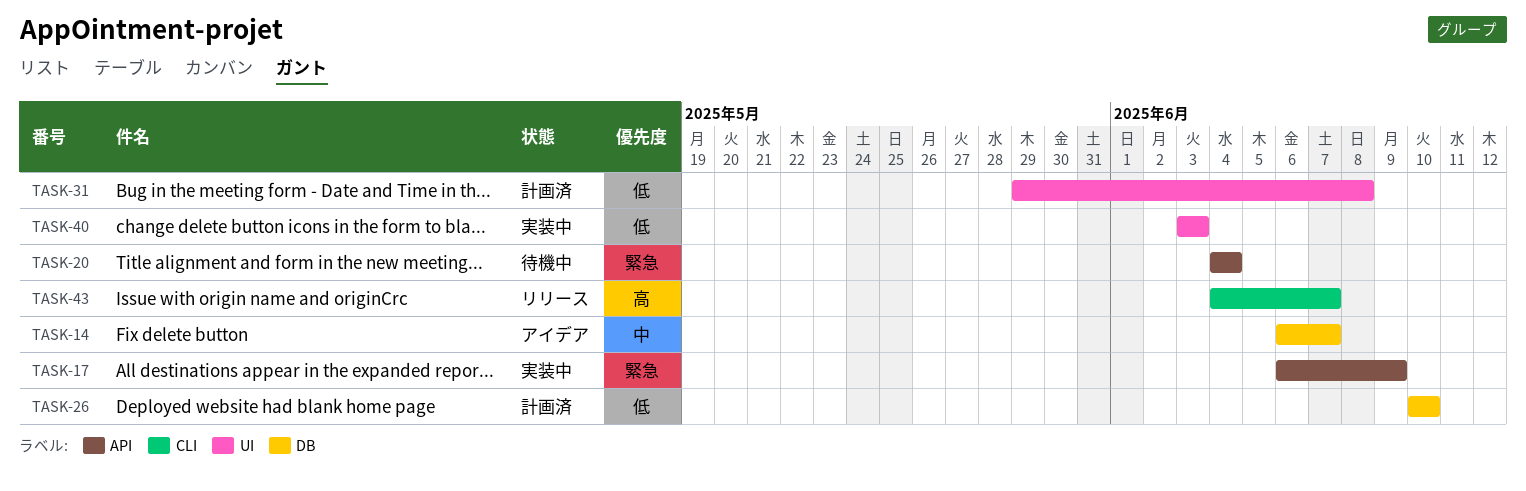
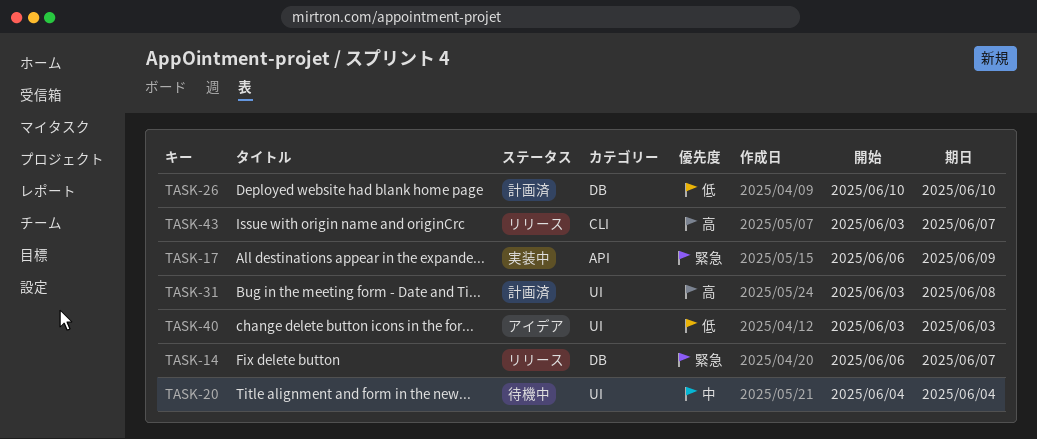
TASK-14, status: アイデア -> リリース
TASK-14, priority: 中 -> 緊急
TASK-20, priority: 緊急 -> 中
TASK-20, label: API -> UI
TASK-31, priority: 低 -> 高
TASK-31, start: May 29 -> Jun 3
TASK-40, status: 実装中 -> アイデア
TASK-43, start: Jun 4 -> Jun 3

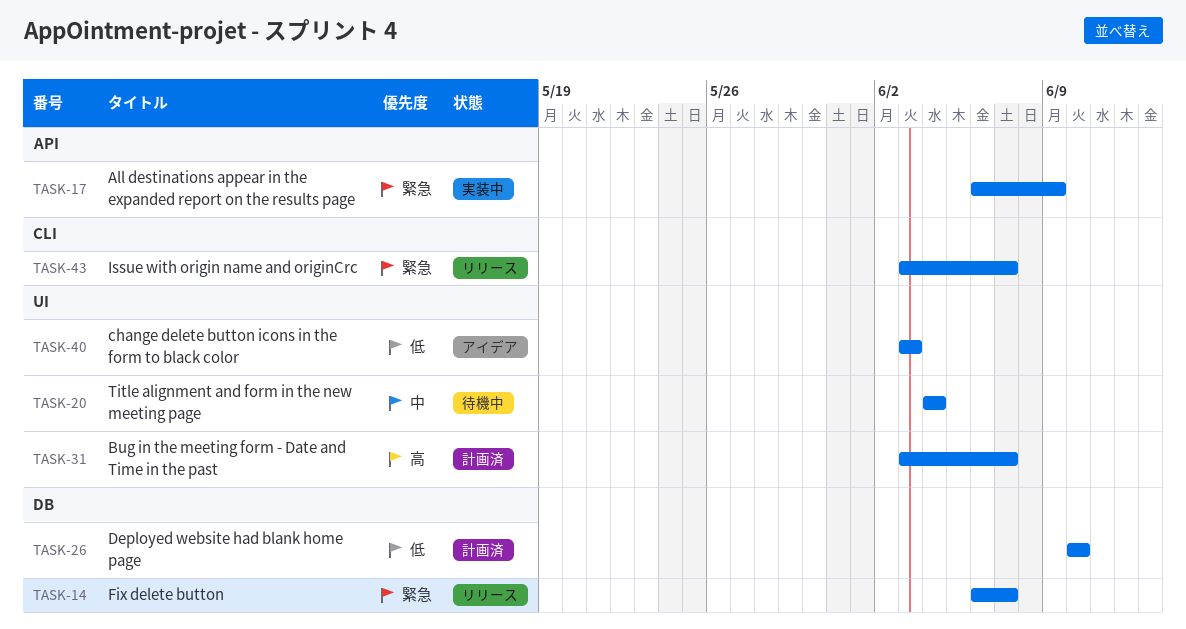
TASK-31, due: Jun 8 -> Jun 7
TASK-43, priority: 高 -> 緊急

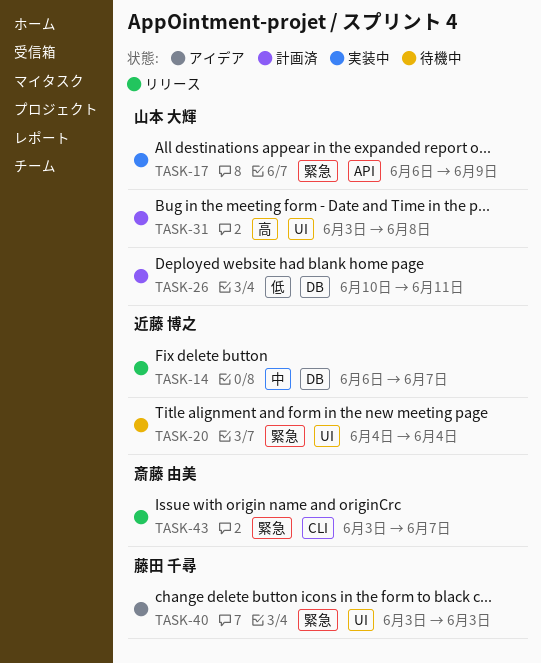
TASK-14, priority: 緊急 -> 中
TASK-20, priority: 中 -> 緊急
TASK-26, due: Jun 10 -> Jun 11
TASK-31, due: Jun 7 -> Jun 8
TASK-40, priority: 低 -> 緊急

